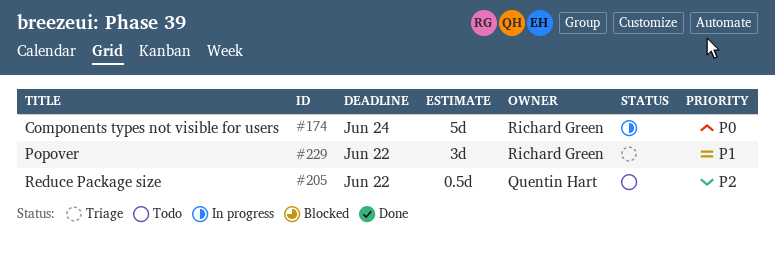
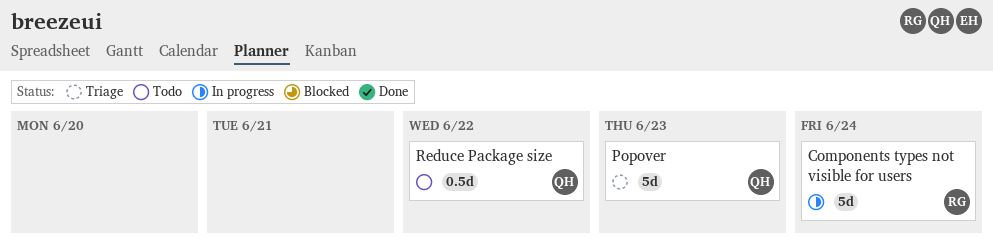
Popover, owner: Richard Green -> Quentin Hart
Popover, estimate: 3d -> 5d
Popover, due: Jun 22 -> Jun 23

